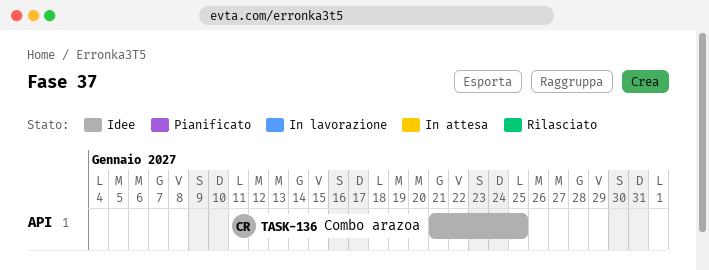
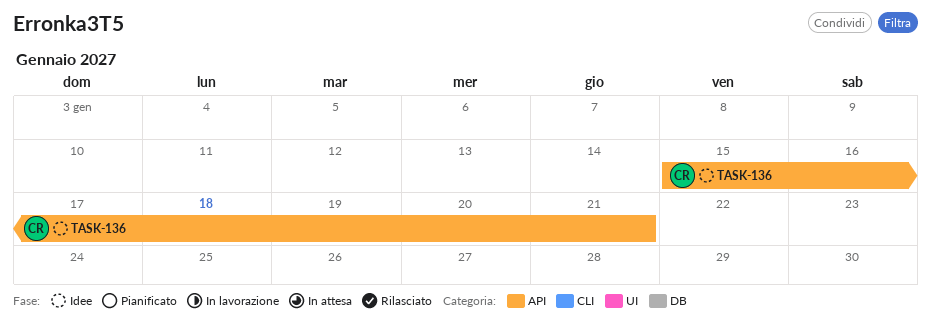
TASK-136, start: Jan 21 -> Jan 15
TASK-136, due: Jan 25 -> Jan 21

